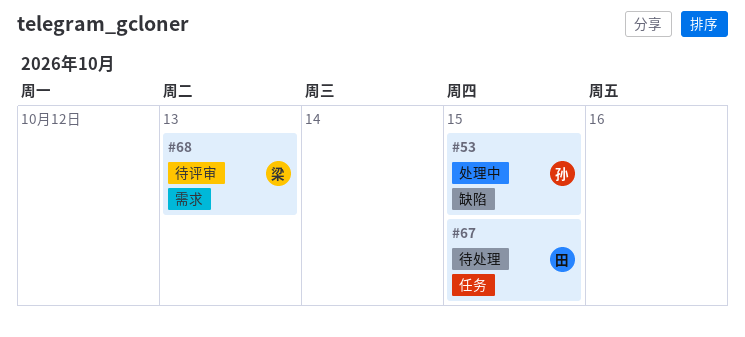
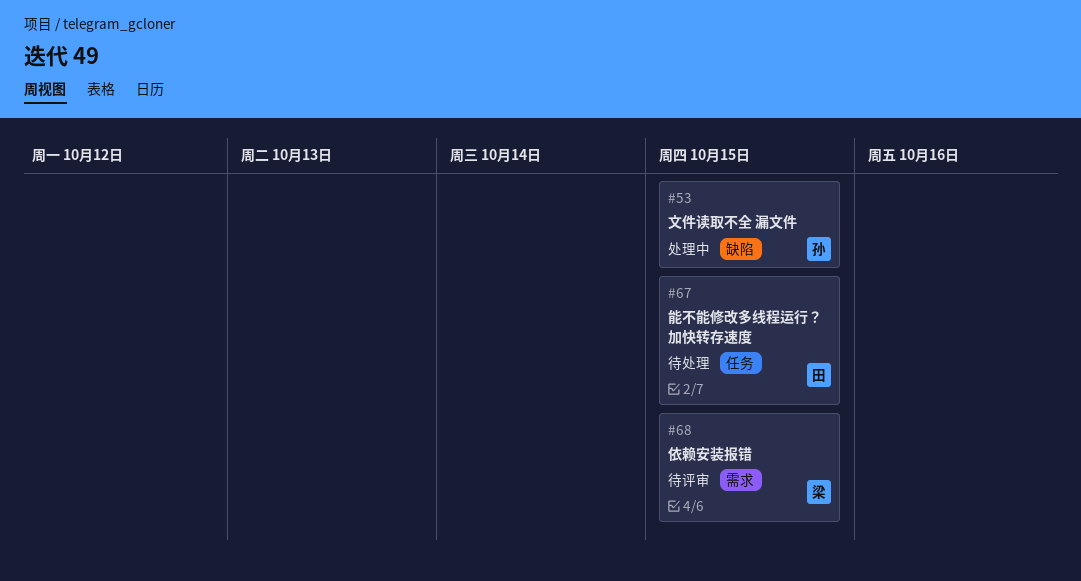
#68, due: Oct 13 -> Oct 15

